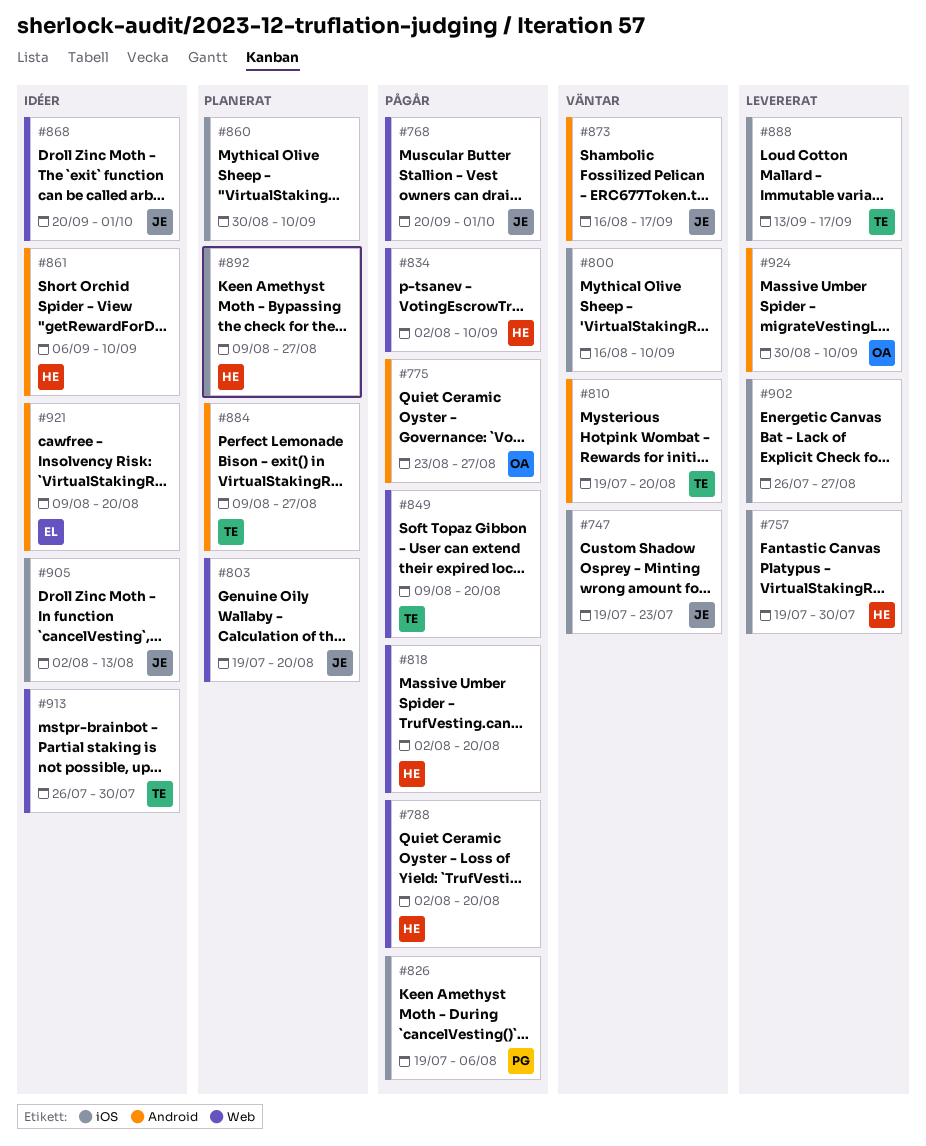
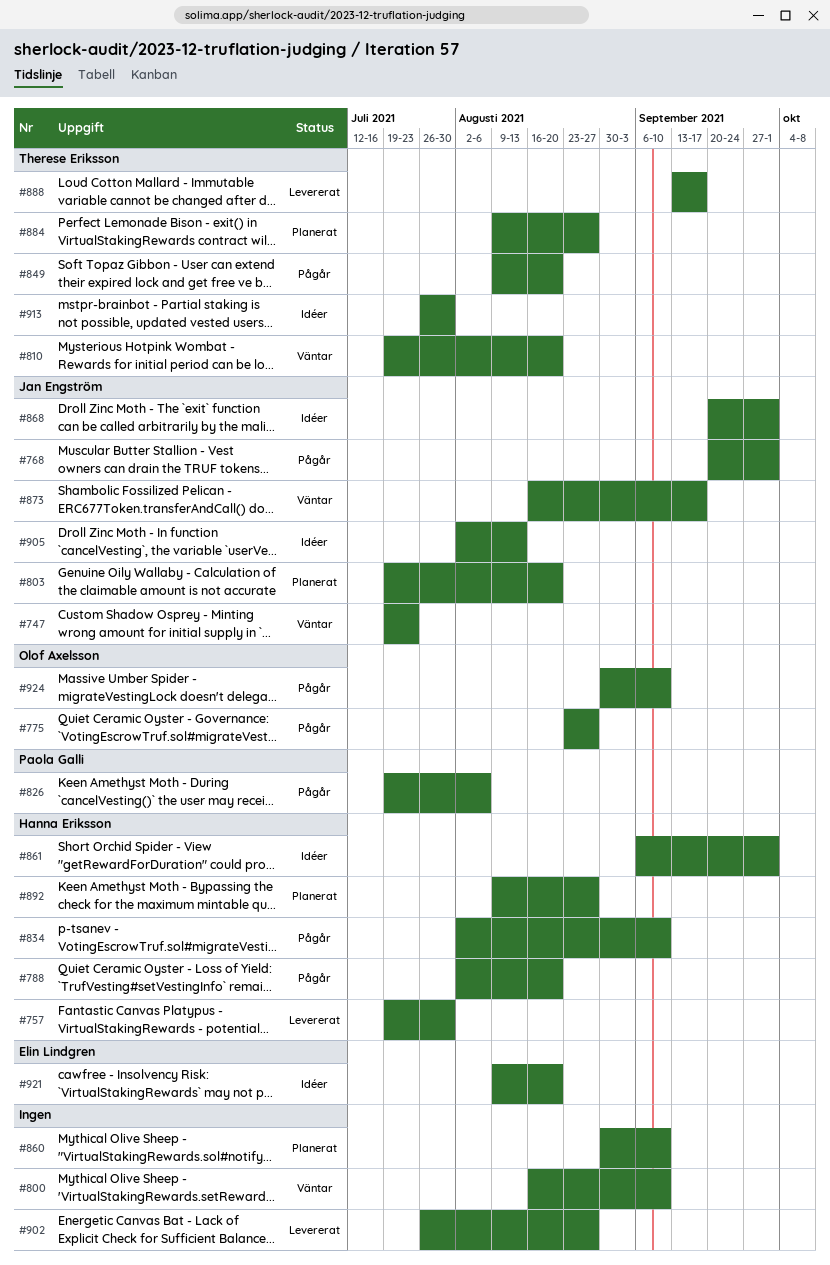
#818: present -> none
#861, due: Sep 10 -> Oct 1
#924, status: Levererat -> Pågår

